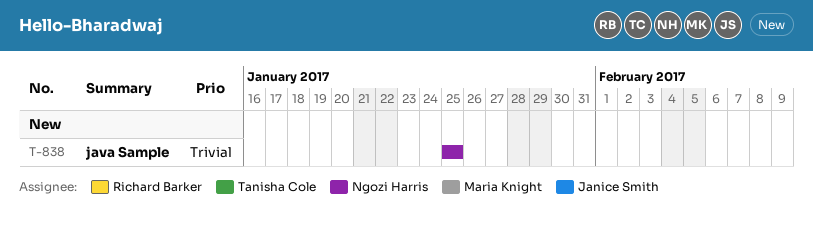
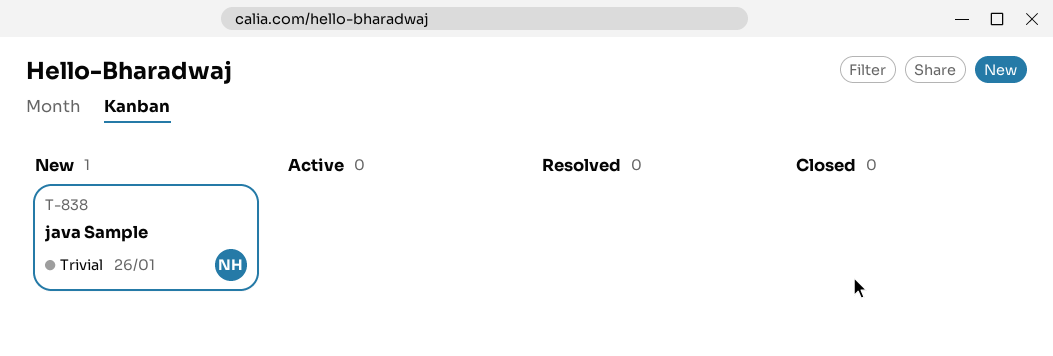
T-838, due: Jan 25 -> Jan 26

